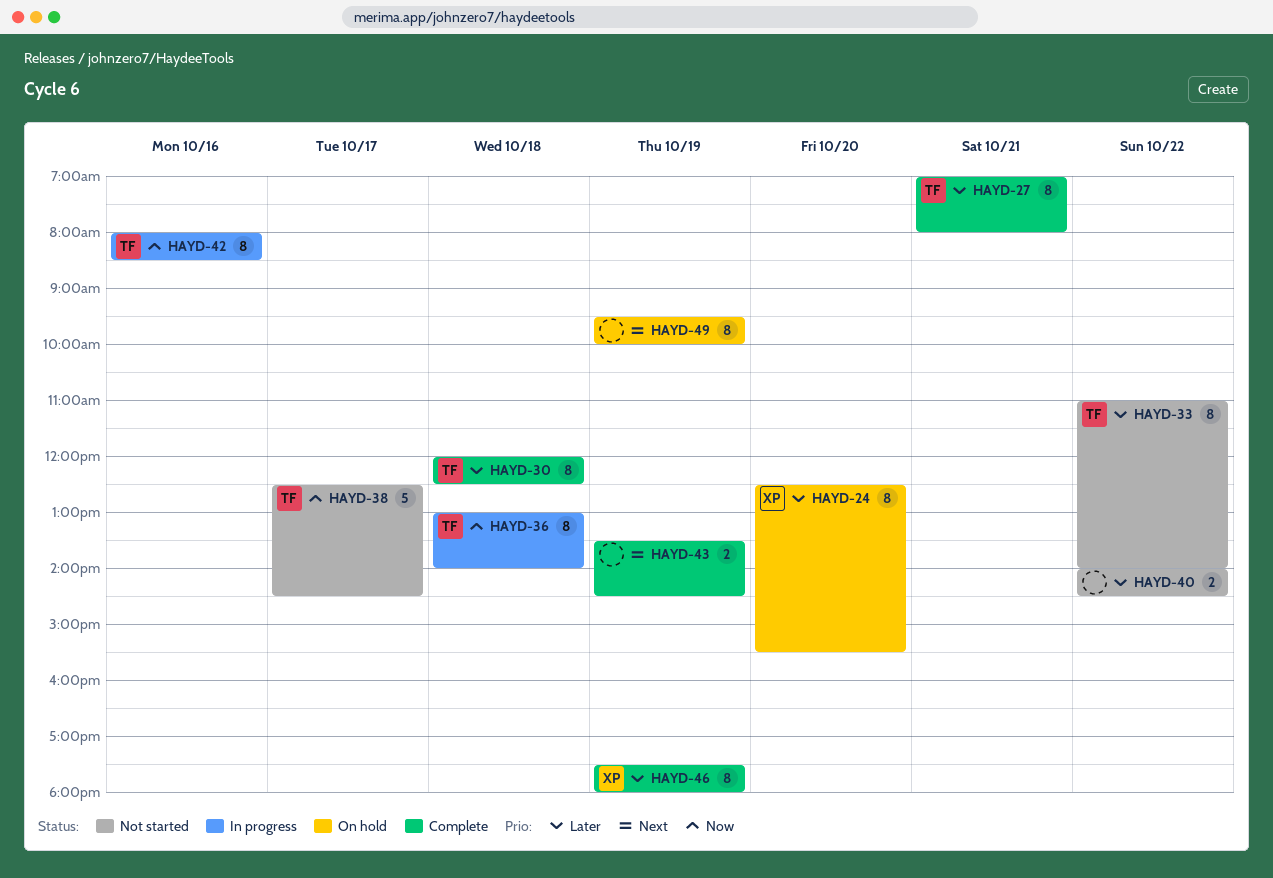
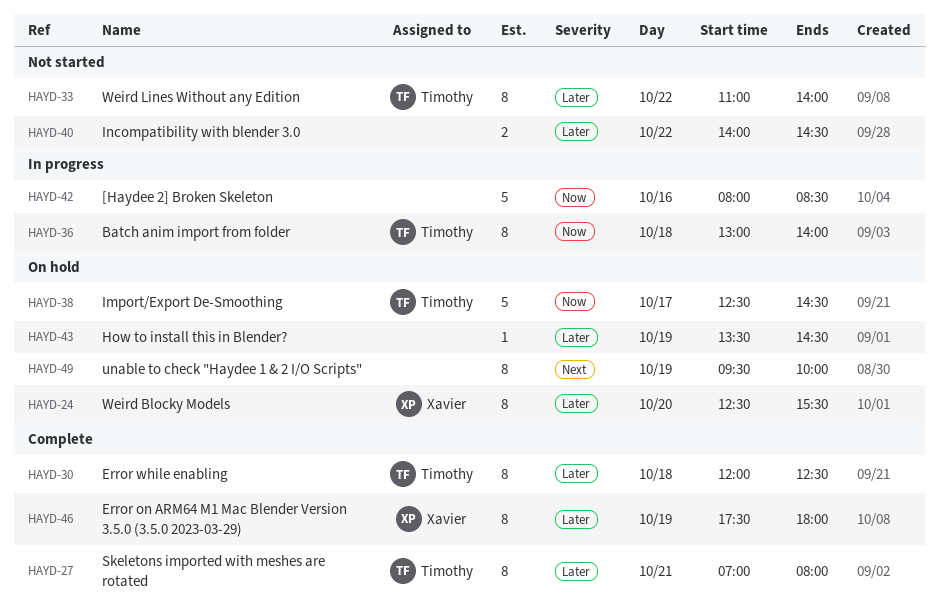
HAYD-38, status: Not started -> On hold
HAYD-42, owner: Timothy -> none
HAYD-42, estimate: 8 -> 5
HAYD-43, status: Complete -> On hold
HAYD-43, priority: Next -> Later
HAYD-43, estimate: 2 -> 1

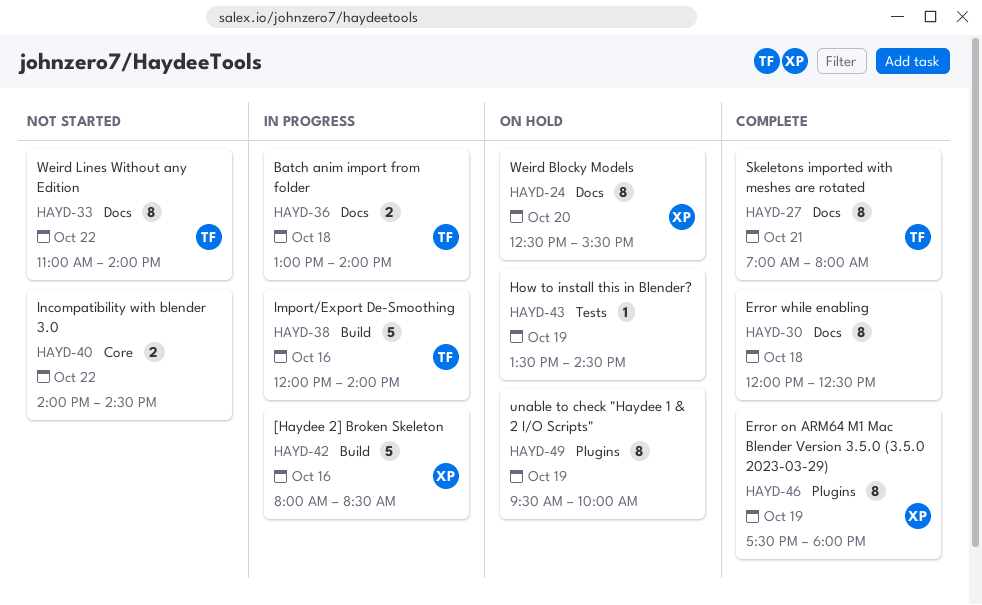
HAYD-30, owner: Timothy -> none
HAYD-36, estimate: 8 -> 2
HAYD-38, status: On hold -> In progress
HAYD-38, day: Oct 17 -> Oct 16
HAYD-38, begins: 12:30 -> 12:00
HAYD-38, ends: 14:30 -> 14:00
HAYD-42, owner: none -> Xavier

